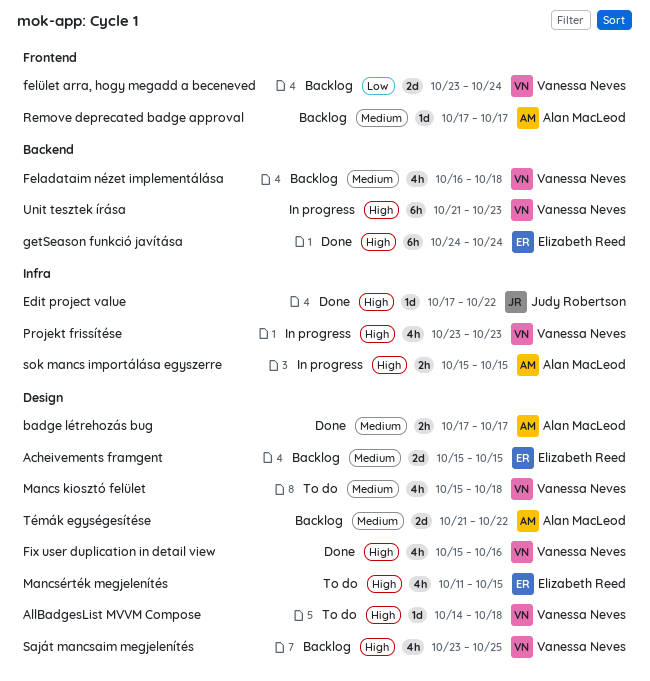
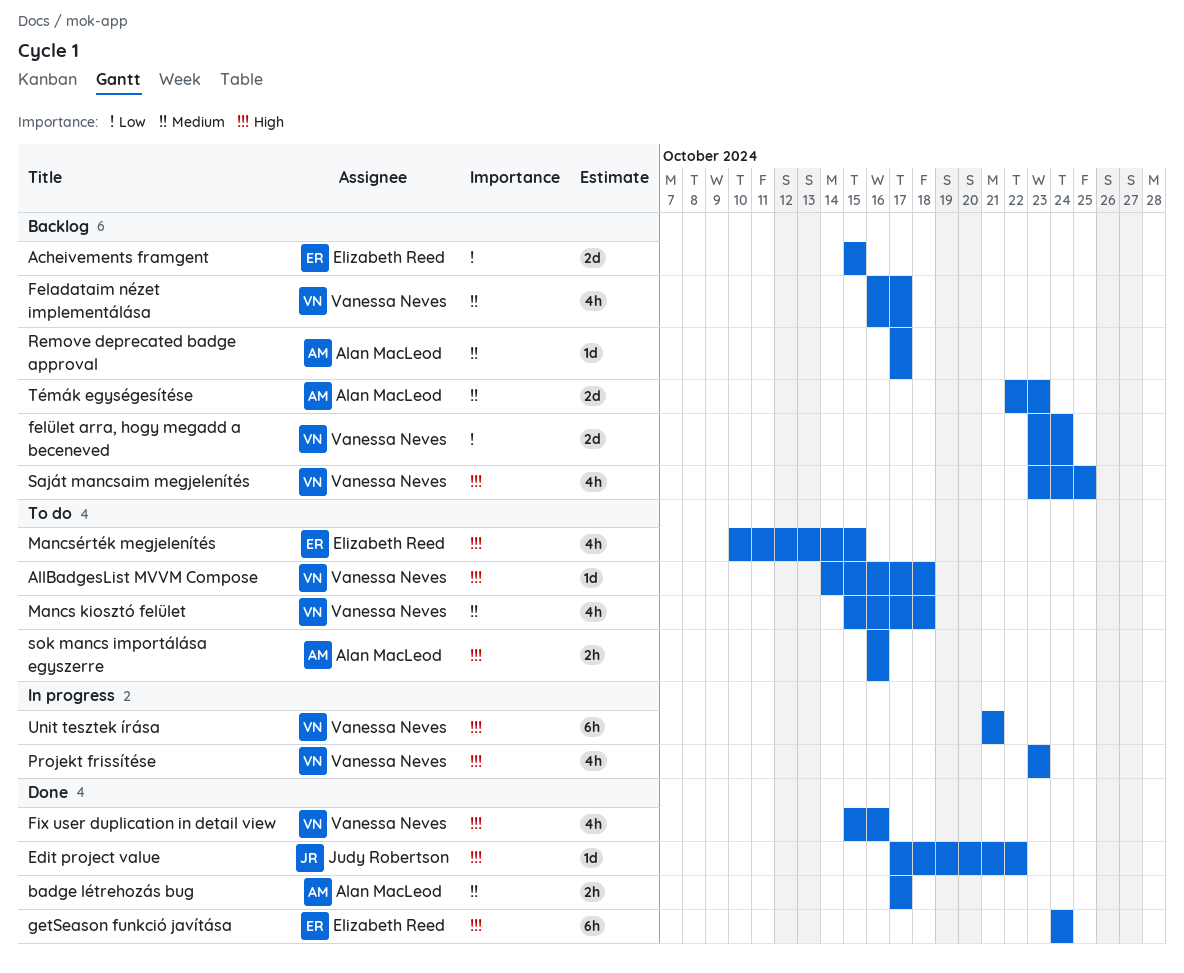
Acheivements framgent, priority: Medium -> Low
Feladataim nézet implementálása, due: Oct 18 -> Oct 17
Mancsérték megjelenítés, start: Oct 11 -> Oct 10
sok mancs importálása egyszerre, status: In progress -> To do
sok mancs importálása egyszerre, start: Oct 15 -> Oct 16
sok mancs importálása egyszerre, due: Oct 15 -> Oct 16
Témák egységesítése, start: Oct 21 -> Oct 22
Témák egységesítése, due: Oct 22 -> Oct 23
Unit tesztek írása, due: Oct 23 -> Oct 21

